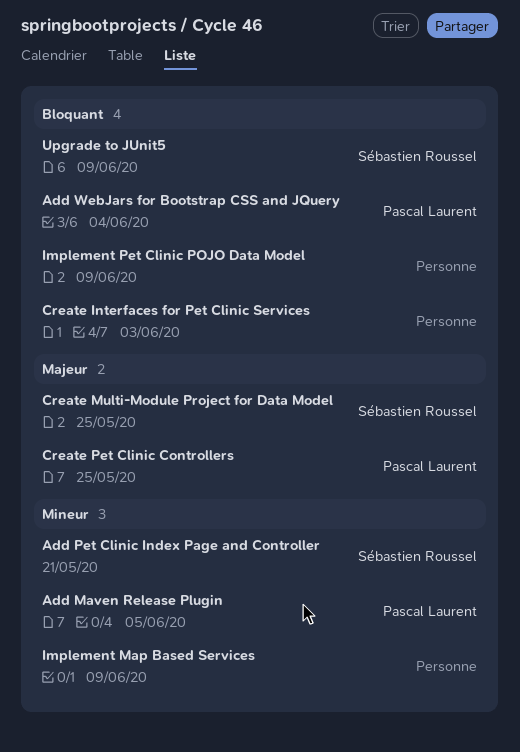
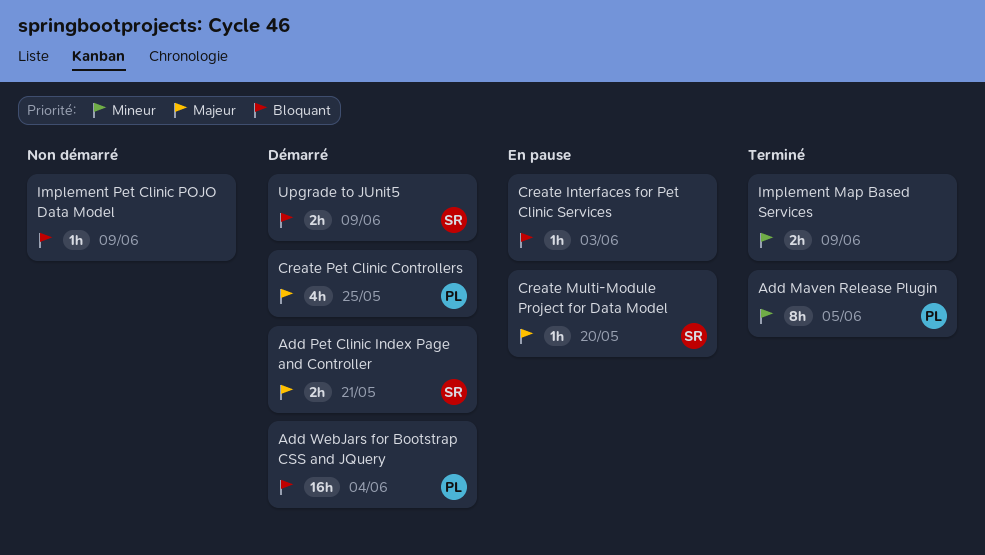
Add Pet Clinic Index Page and Controller, priority: Mineur -> Majeur
Create Multi-Module Project for Data Model, due: May 25 -> May 20

